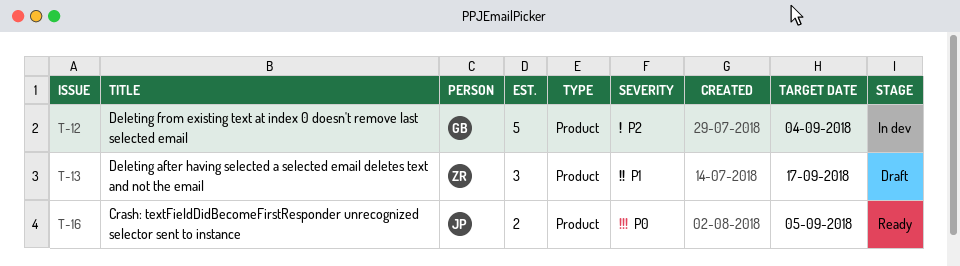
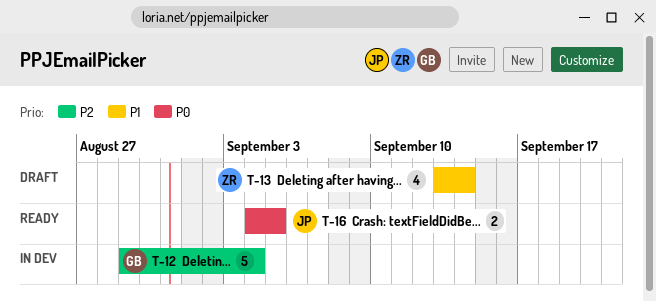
T-13, estimate: 3 -> 4
T-13, due: Sep 17 -> Sep 14

